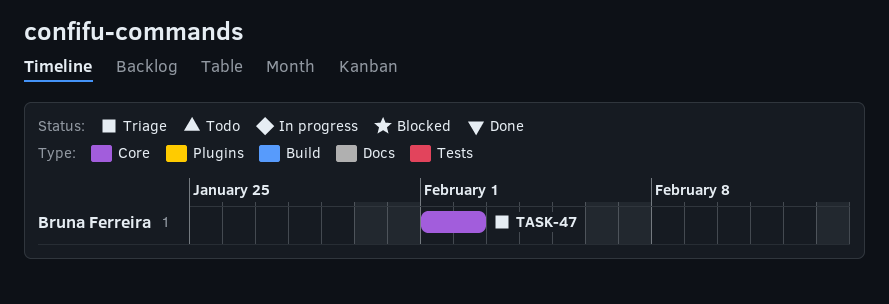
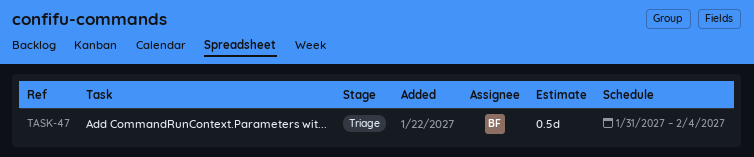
TASK-47, start: Feb 1 -> Jan 31
TASK-47, due: Feb 2 -> Feb 4

